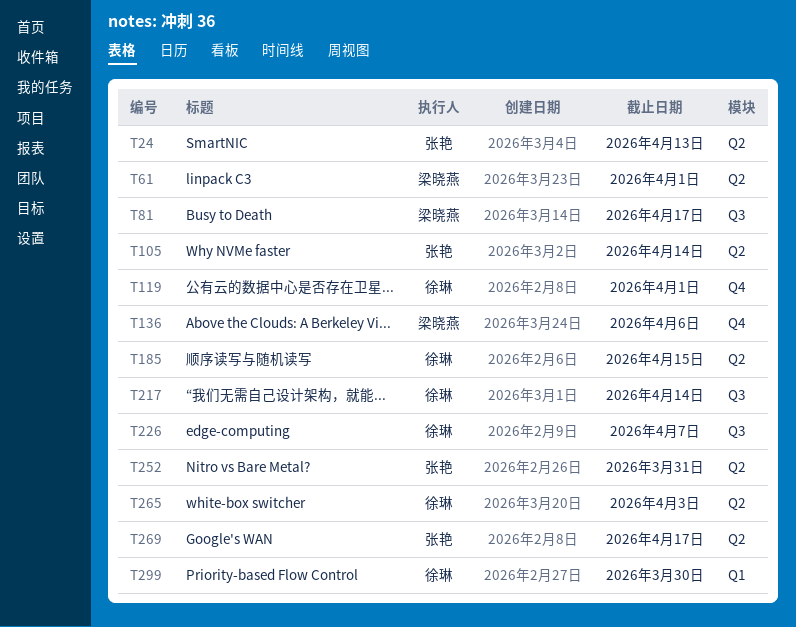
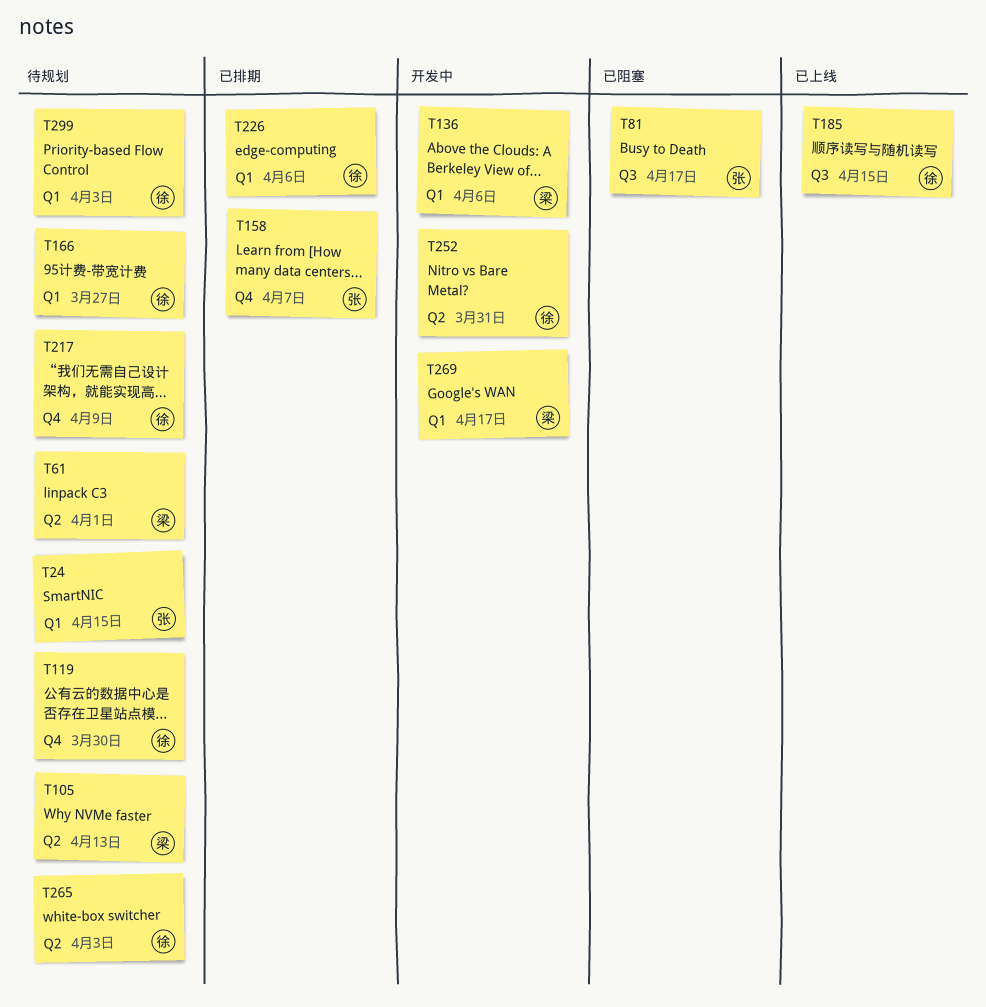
T24, label: Q2 -> Q1
T24, due: Apr 13 -> Apr 15
T81, owner: 梁晓燕 -> 张艳
T105, owner: 张艳 -> 梁晓燕
T105, due: Apr 14 -> Apr 13
T119, due: Apr 1 -> Mar 30
T136, label: Q4 -> Q1
T158: none -> present
T166: none -> present
T185, label: Q2 -> Q3
T217, label: Q3 -> Q4
T217, due: Apr 14 -> Apr 9
T226, label: Q3 -> Q1
T226, due: Apr 7 -> Apr 6
T252, owner: 张艳 -> 徐琳
T269, owner: 张艳 -> 梁晓燕
T269, label: Q2 -> Q1
T299, due: Mar 30 -> Apr 3

